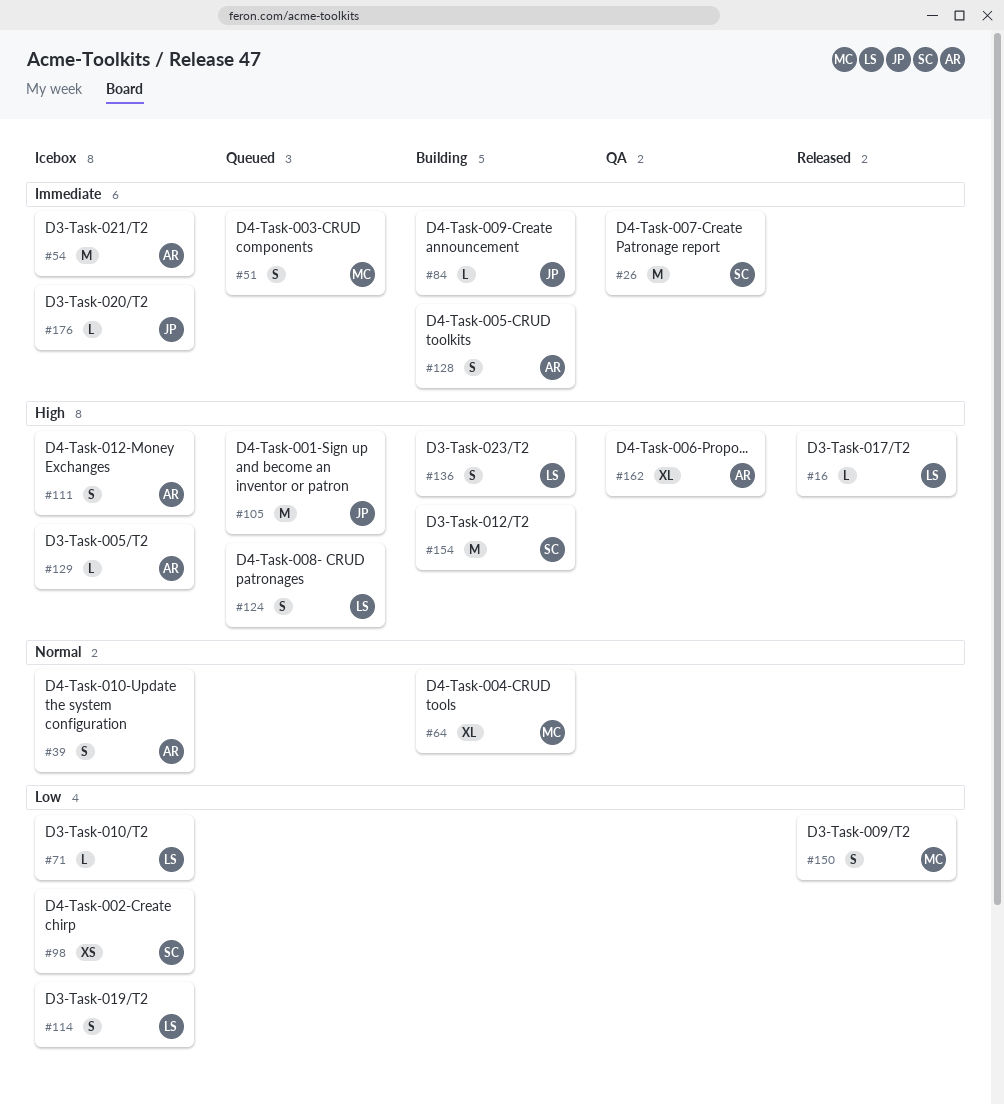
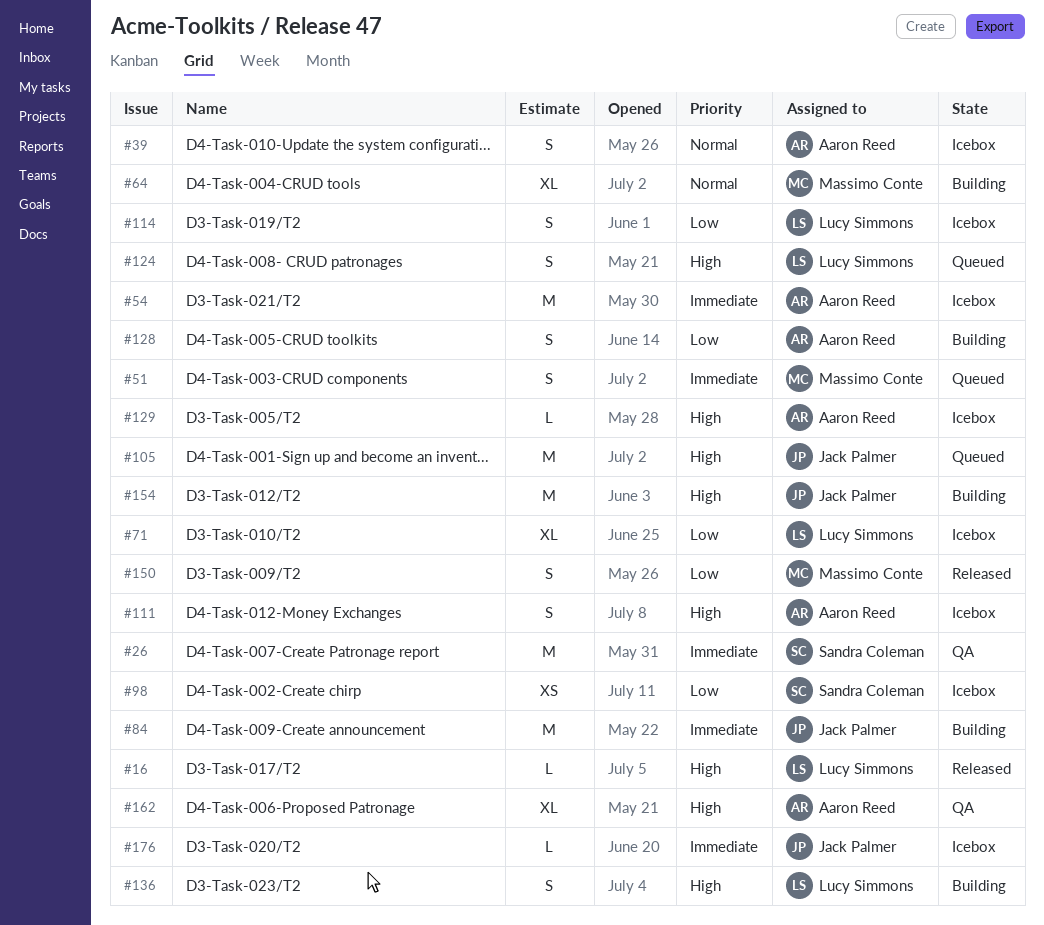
#71, estimate: L -> XL
#84, estimate: L -> M
#128, priority: Immediate -> Low
#154, owner: Sandra Coleman -> Jack Palmer

